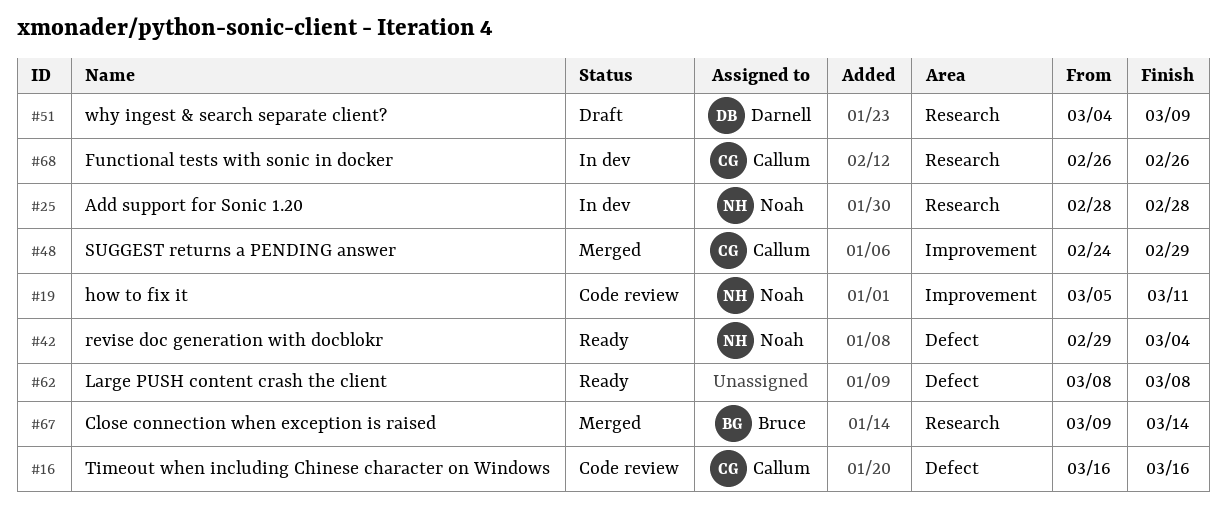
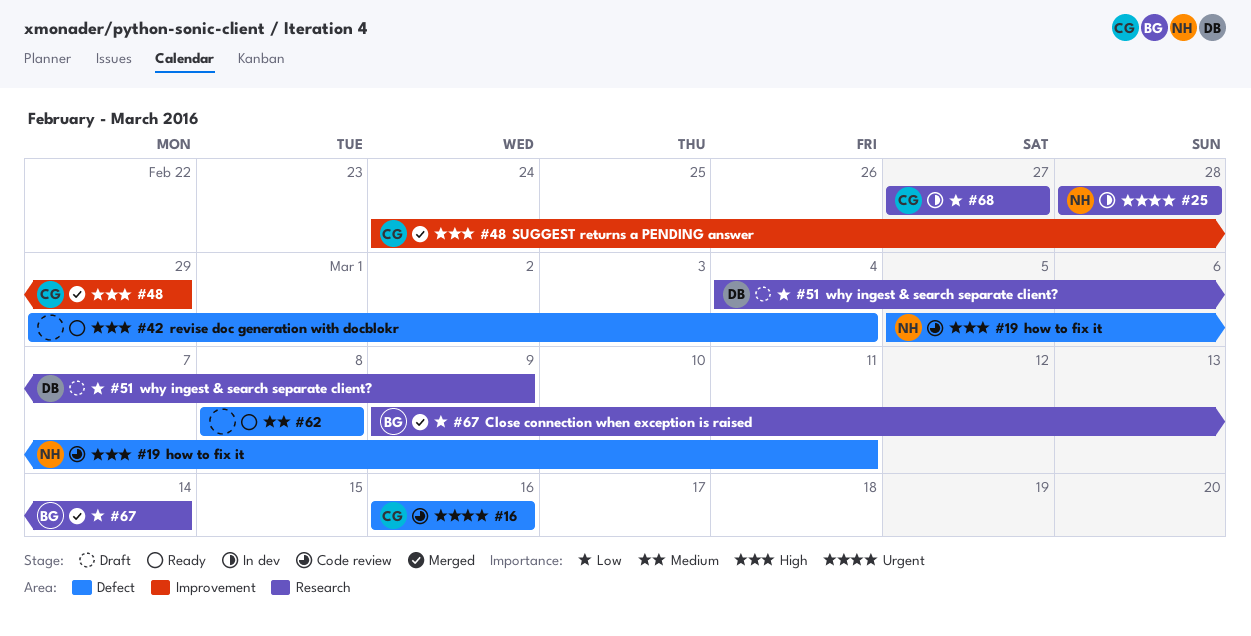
#19, label: Improvement -> Defect
#42, owner: Noah -> none
#68, start: Feb 26 -> Feb 27
#68, due: Feb 26 -> Feb 27

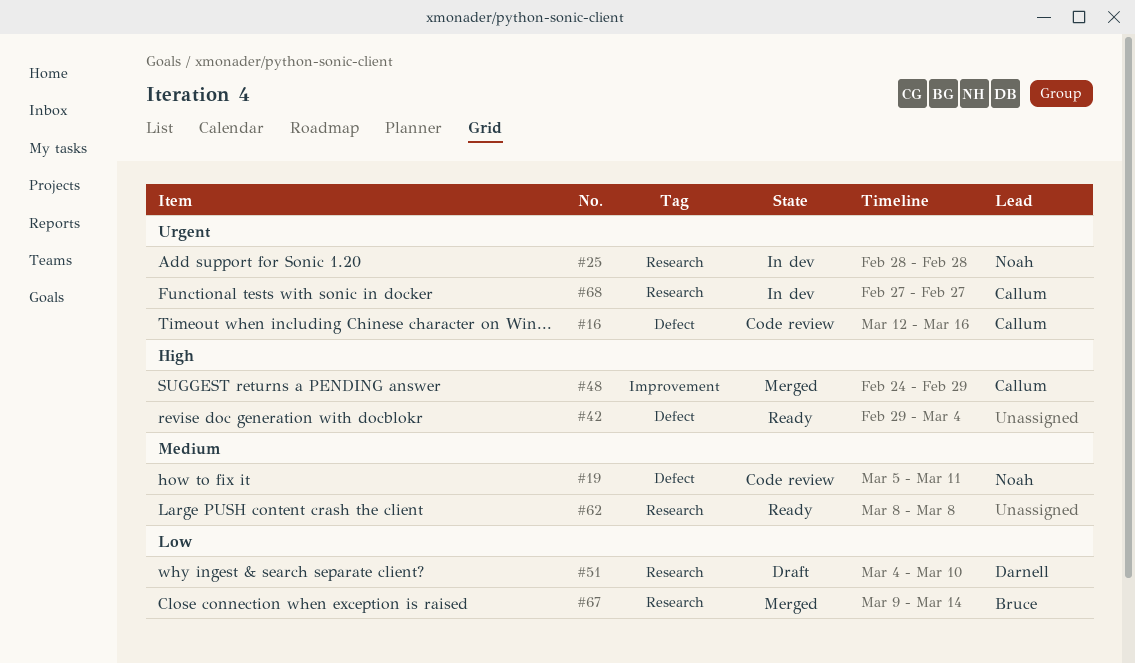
#16, start: Mar 16 -> Mar 12
#19, priority: High -> Medium
#51, due: Mar 9 -> Mar 10
#62, label: Defect -> Research
#68, priority: Low -> Urgent

